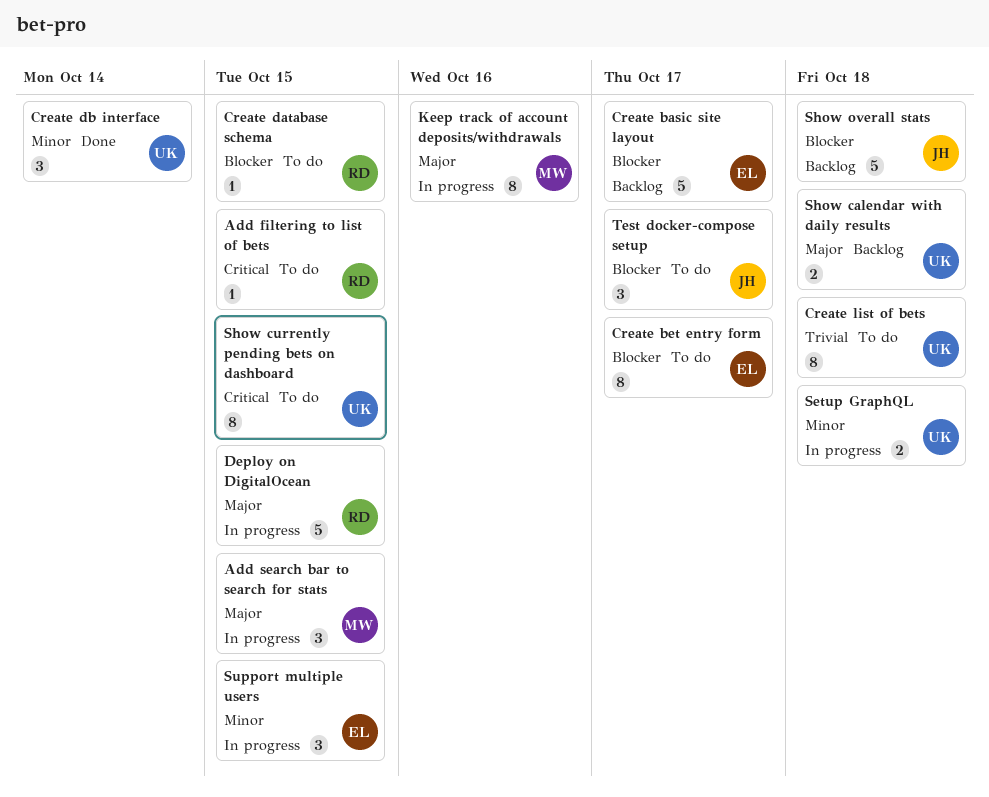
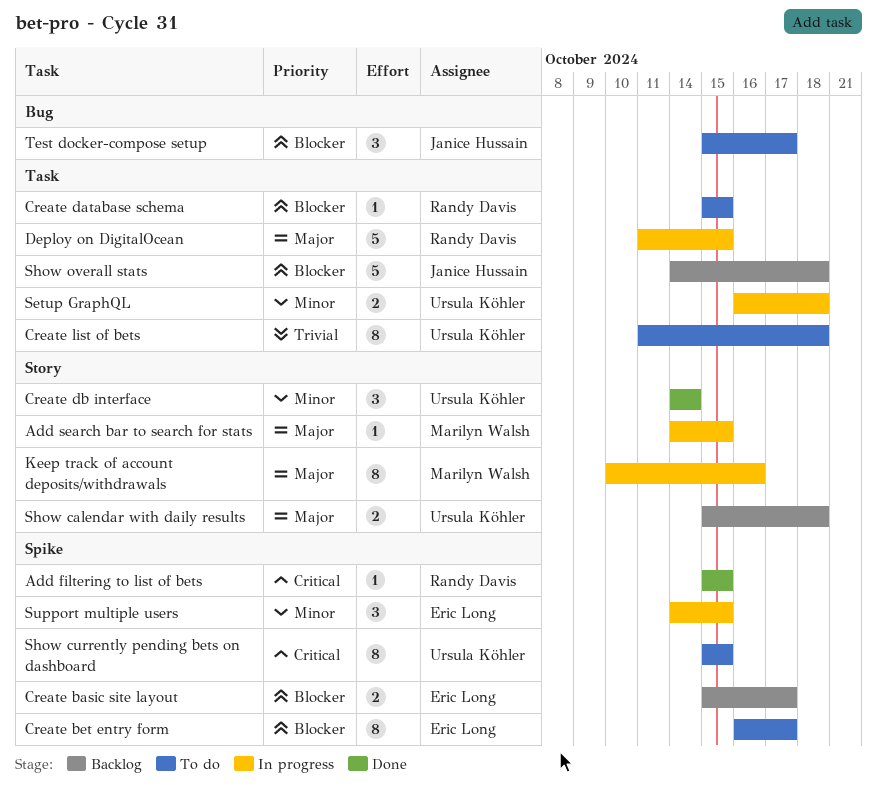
Add filtering to list of bets, status: To do -> Done
Add search bar to search for stats, estimate: 3 -> 1
Create basic site layout, estimate: 5 -> 2

